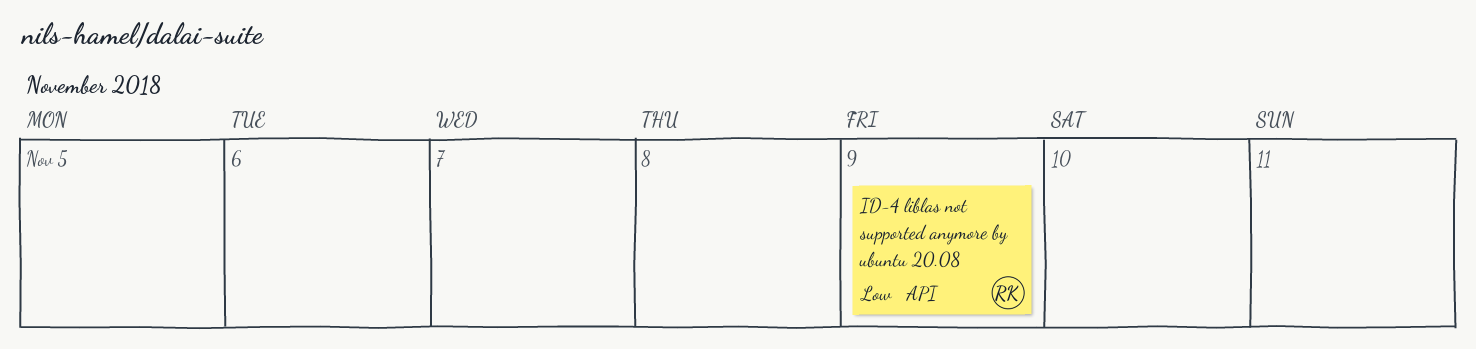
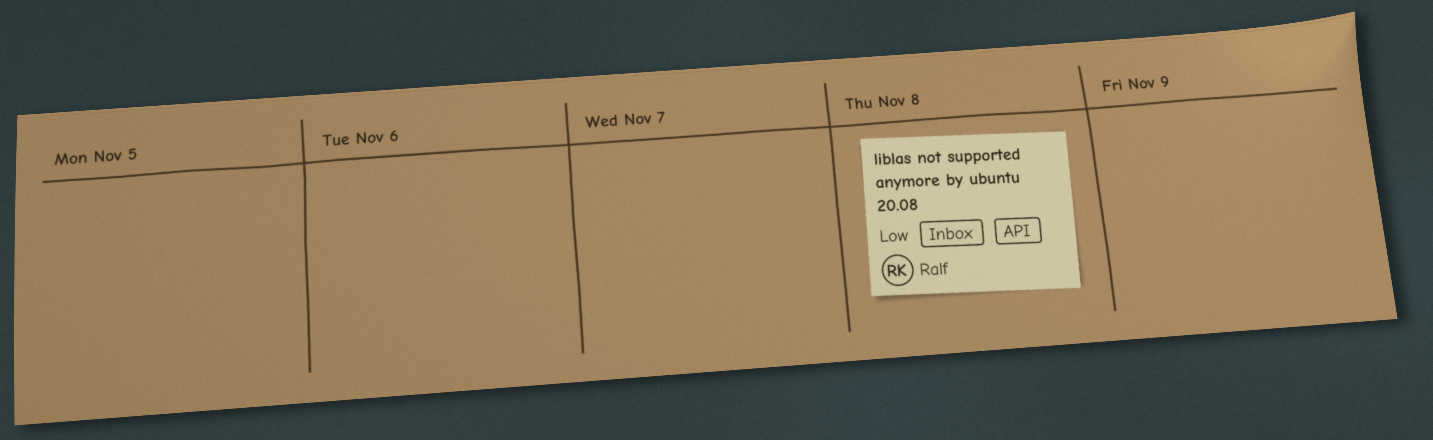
liblas not supported anymore by ubuntu 20.08, due: Nov 9 -> Nov 8

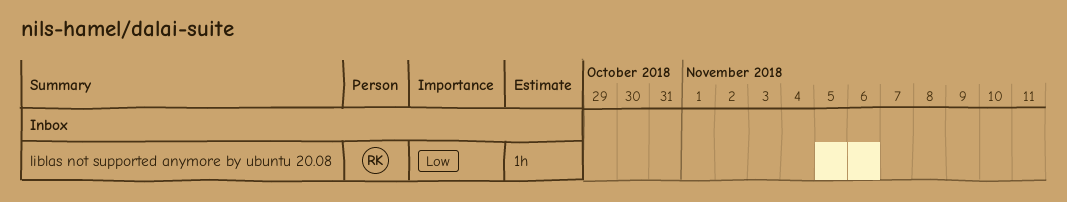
liblas not supported anymore by ubuntu 20.08, due: Nov 8 -> Nov 6

